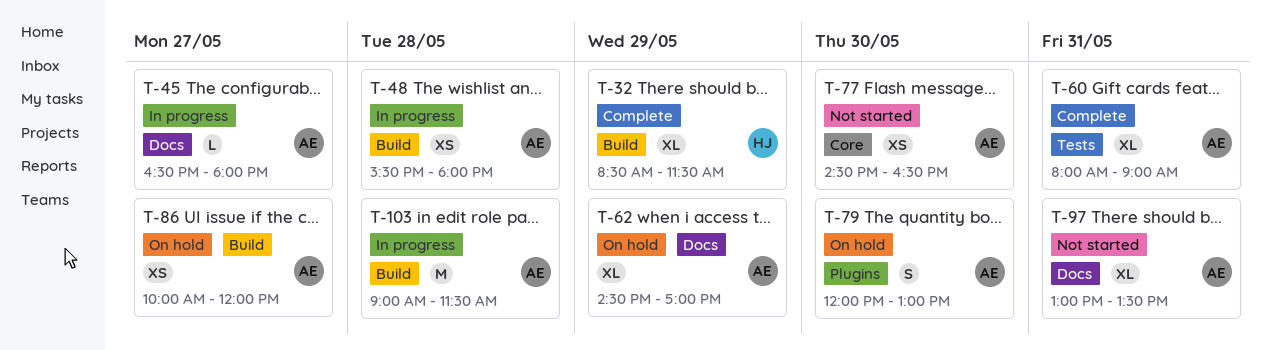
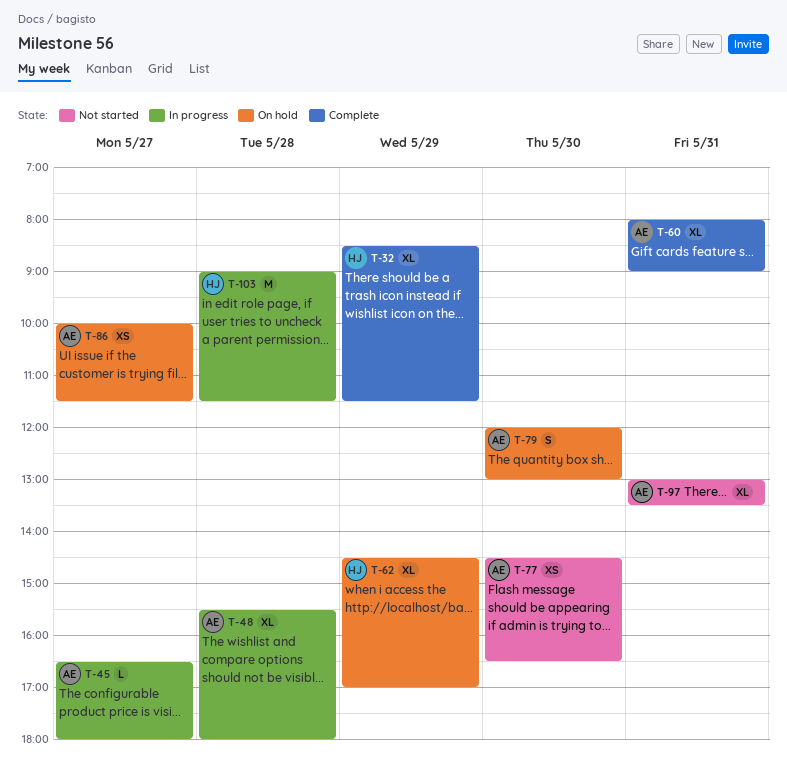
T-48, estimate: XS -> XL
T-62, owner: AE -> HJ
T-86, ends: 12:00 -> 11:30
T-103, owner: AE -> HJ

